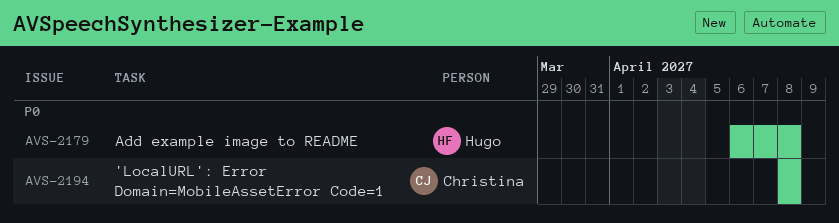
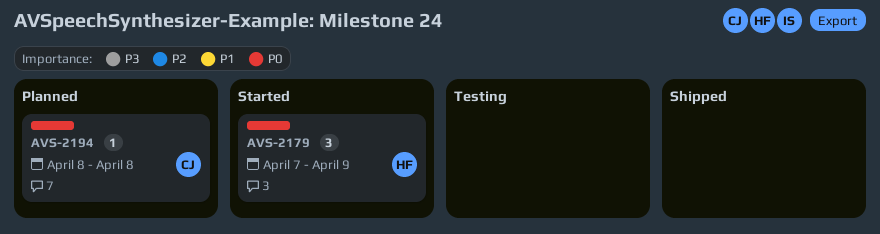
AVS-2179, start: Apr 6 -> Apr 7
AVS-2179, due: Apr 8 -> Apr 9

